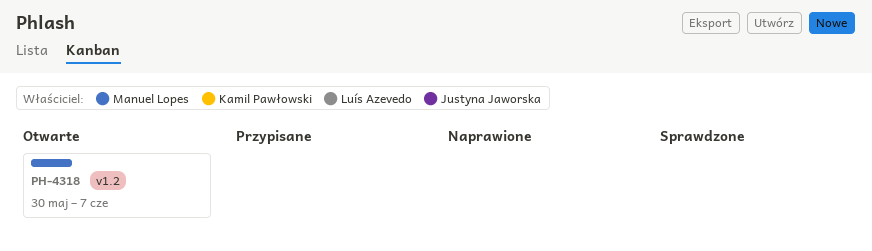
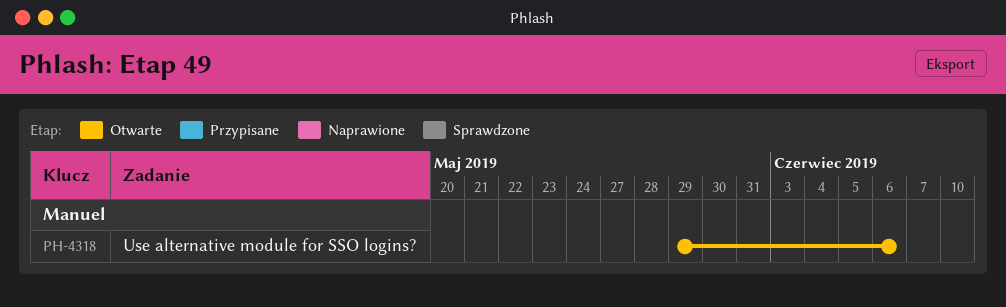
PH-4318, start: May 30 -> May 29
PH-4318, due: Jun 7 -> Jun 6

